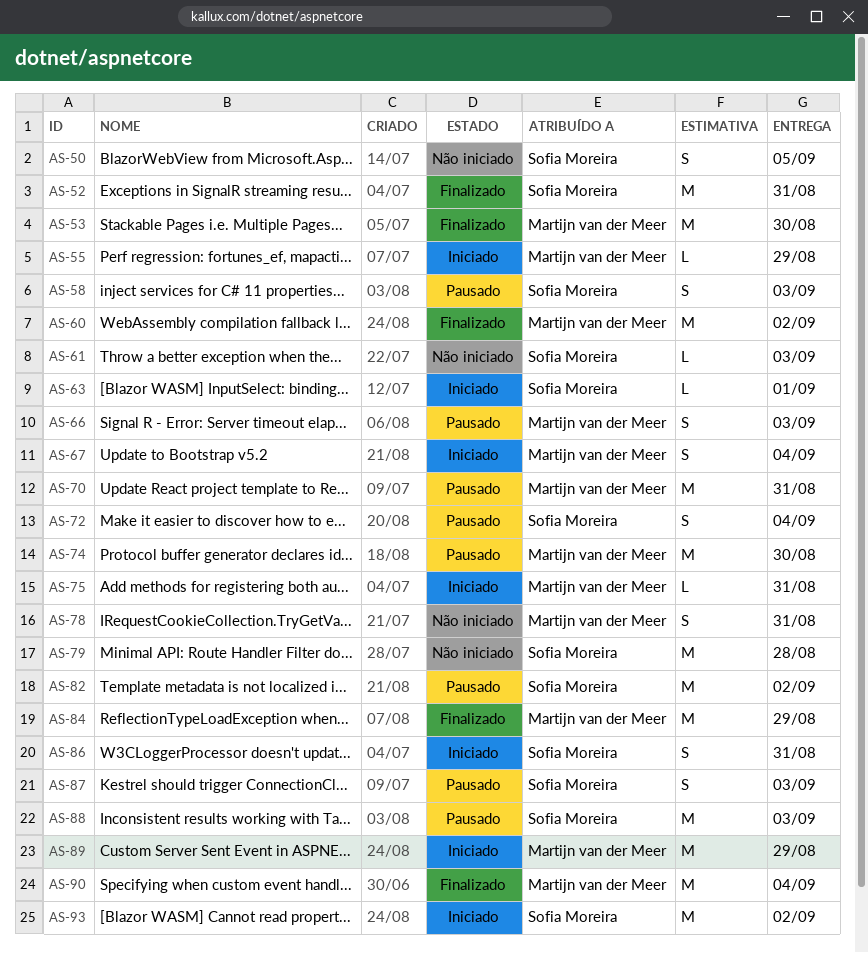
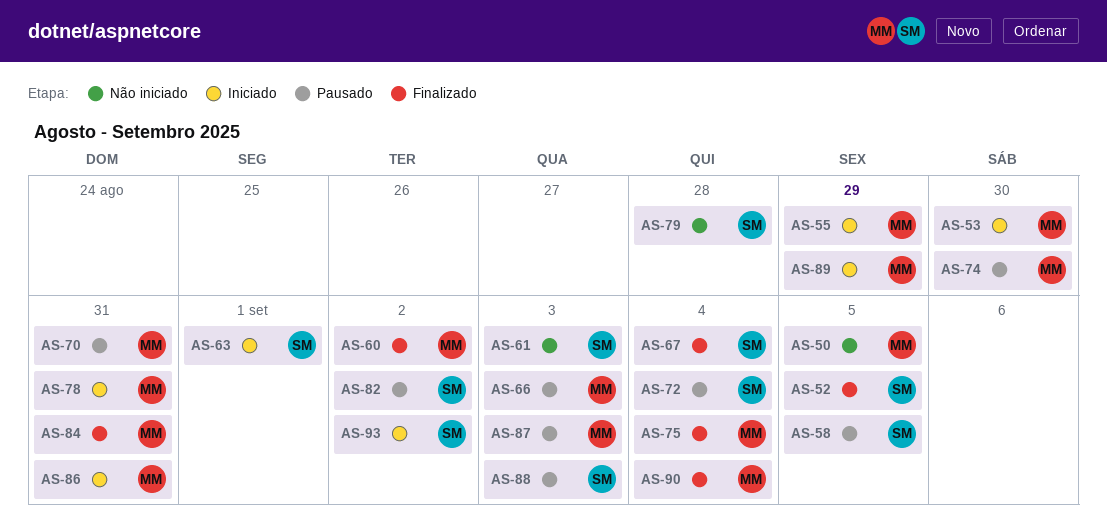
AS-50, owner: Sofia Moreira -> Martijn van der Meer
AS-52, due: Aug 31 -> Sep 5
AS-53, status: Finalizado -> Iniciado
AS-58, due: Sep 3 -> Sep 5
AS-67, status: Iniciado -> Finalizado
AS-67, owner: Martijn van der Meer -> Sofia Moreira
AS-75, status: Iniciado -> Finalizado
AS-75, due: Aug 31 -> Sep 4
AS-78, status: Não iniciado -> Iniciado
AS-84, due: Aug 29 -> Aug 31
AS-86, owner: Sofia Moreira -> Martijn van der Meer
AS-87, owner: Sofia Moreira -> Martijn van der Meer

